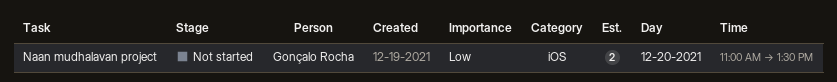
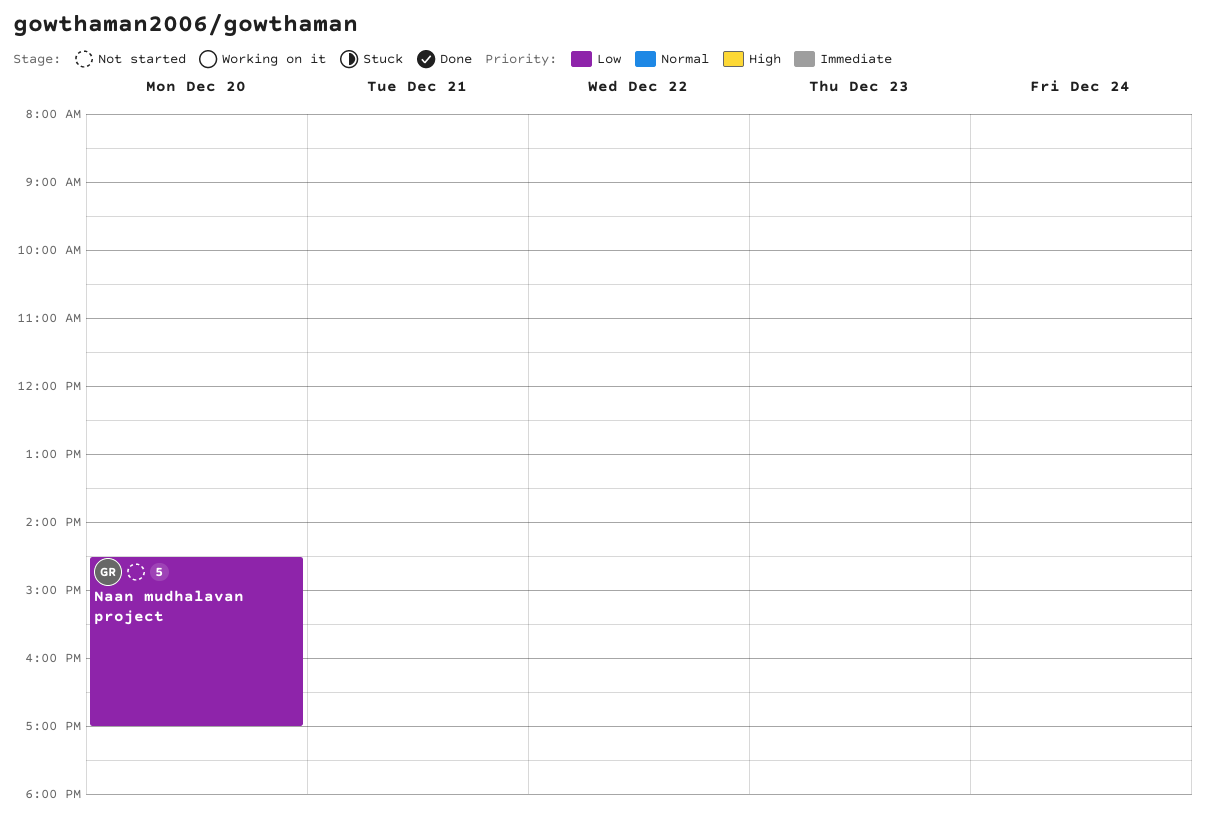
Naan mudhalavan project, estimate: 2 -> 5
Naan mudhalavan project, begins: 11:00 -> 14:30
Naan mudhalavan project, ends: 13:30 -> 17:00

